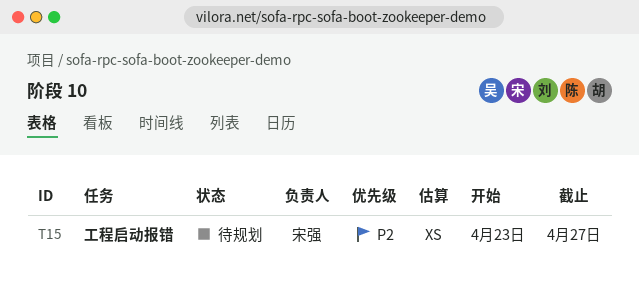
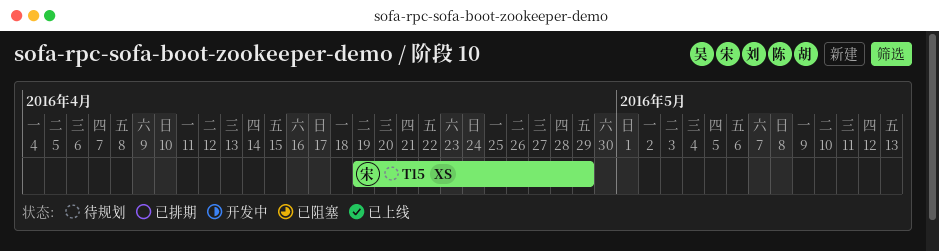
T15, start: Apr 23 -> Apr 19
T15, due: Apr 27 -> Apr 29

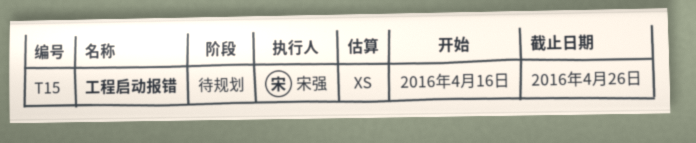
T15, start: Apr 19 -> Apr 16
T15, due: Apr 29 -> Apr 26

